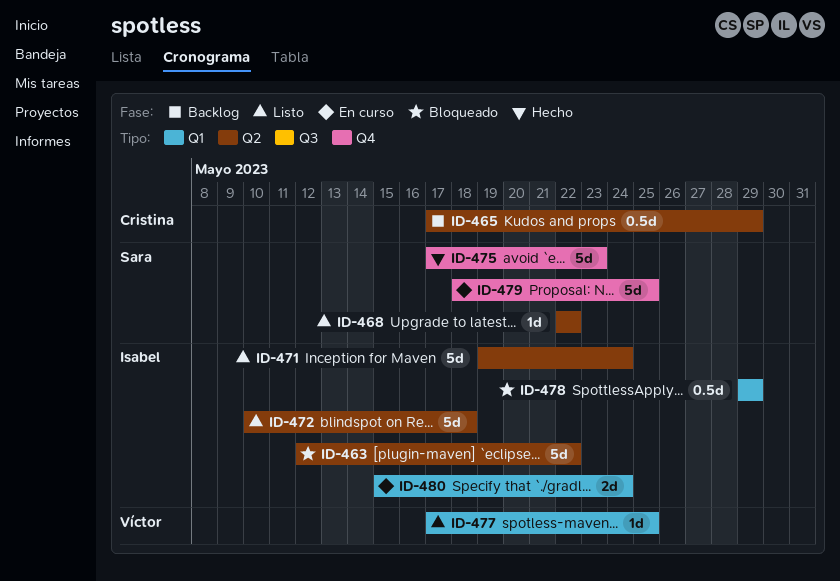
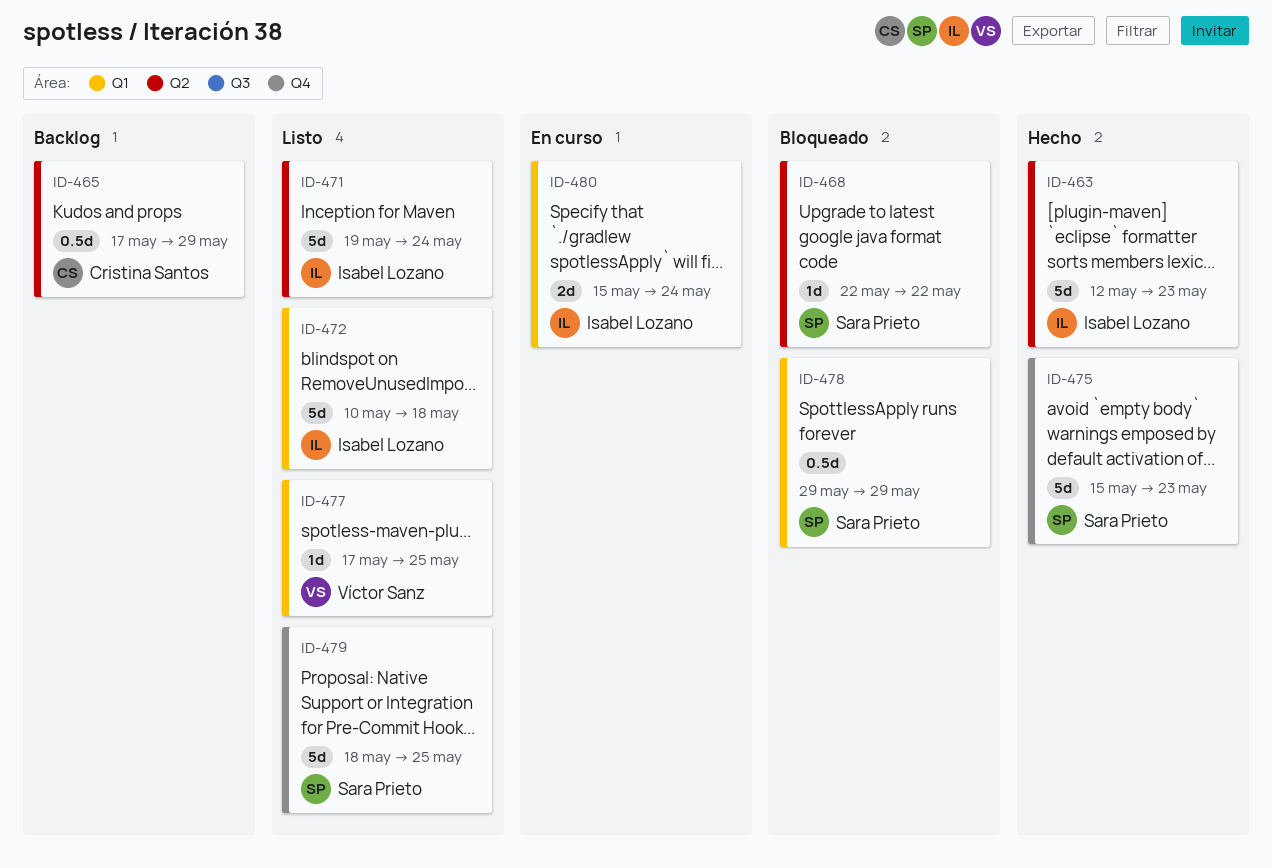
ID-463, status: Bloqueado -> Hecho
ID-463, due: May 22 -> May 23
ID-468, status: Listo -> Bloqueado
ID-472, label: Q2 -> Q1
ID-475, start: May 17 -> May 15
ID-478, owner: Isabel Lozano -> Sara Prieto
ID-479, status: En curso -> Listo

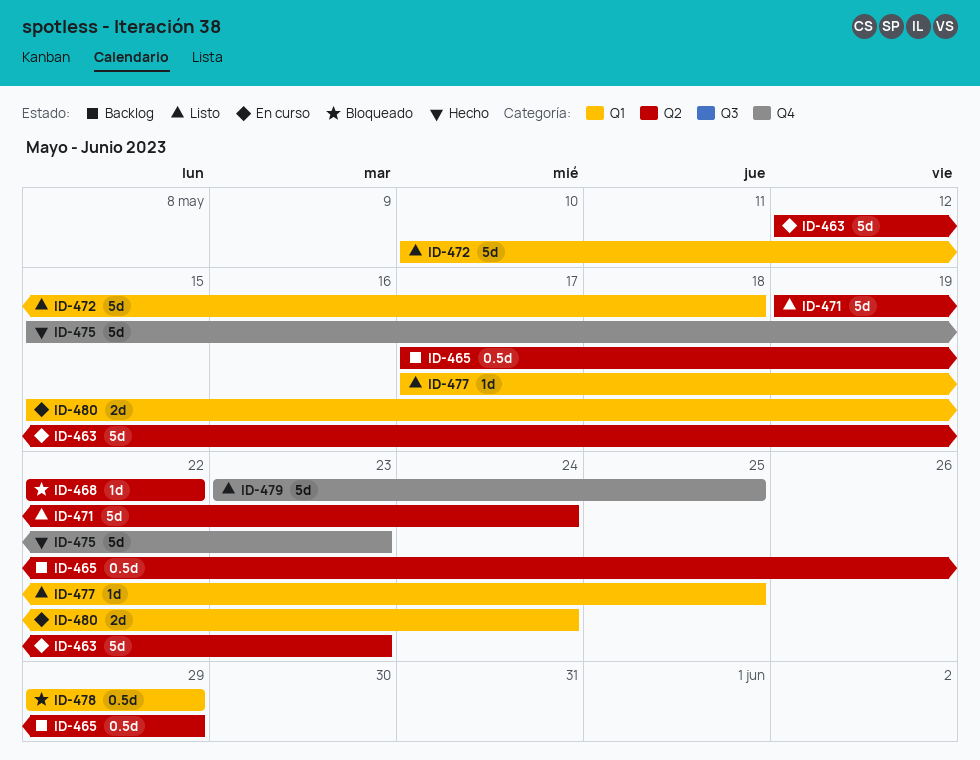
ID-463, status: Hecho -> En curso
ID-479, start: May 18 -> May 23

